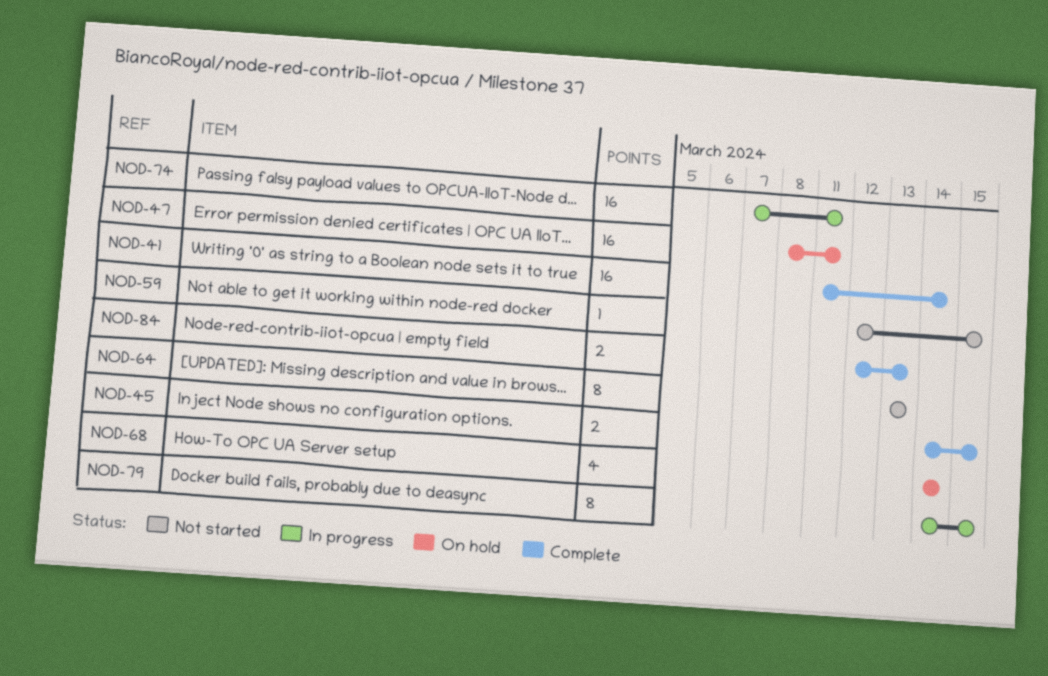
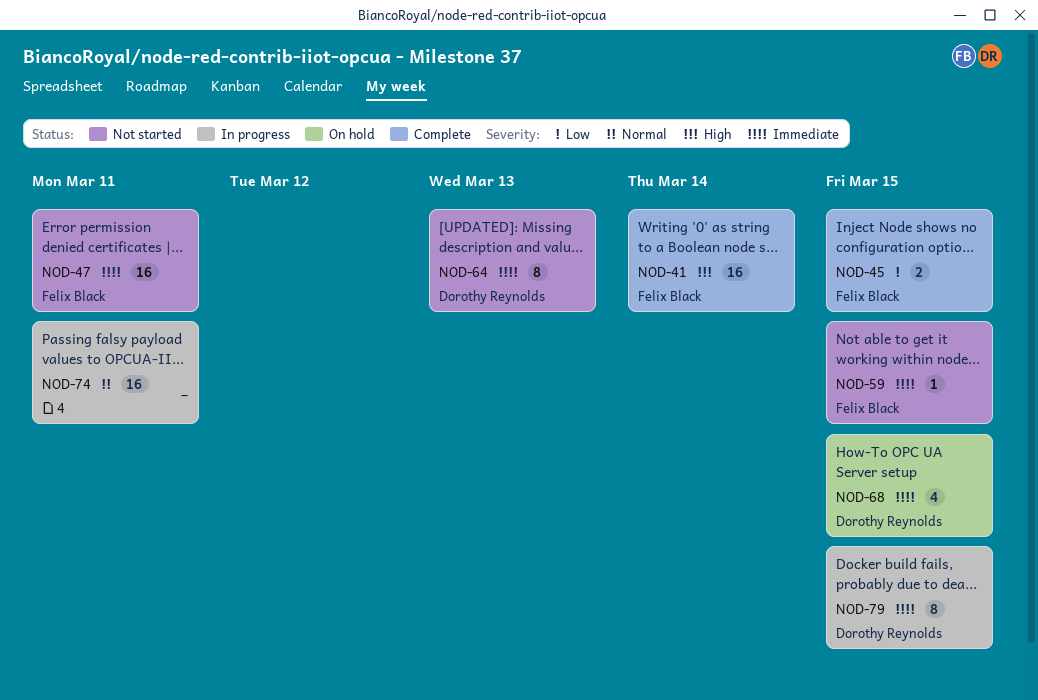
NOD-47, status: On hold -> Not started
NOD-68, due: Mar 14 -> Mar 15
NOD-84: present -> none

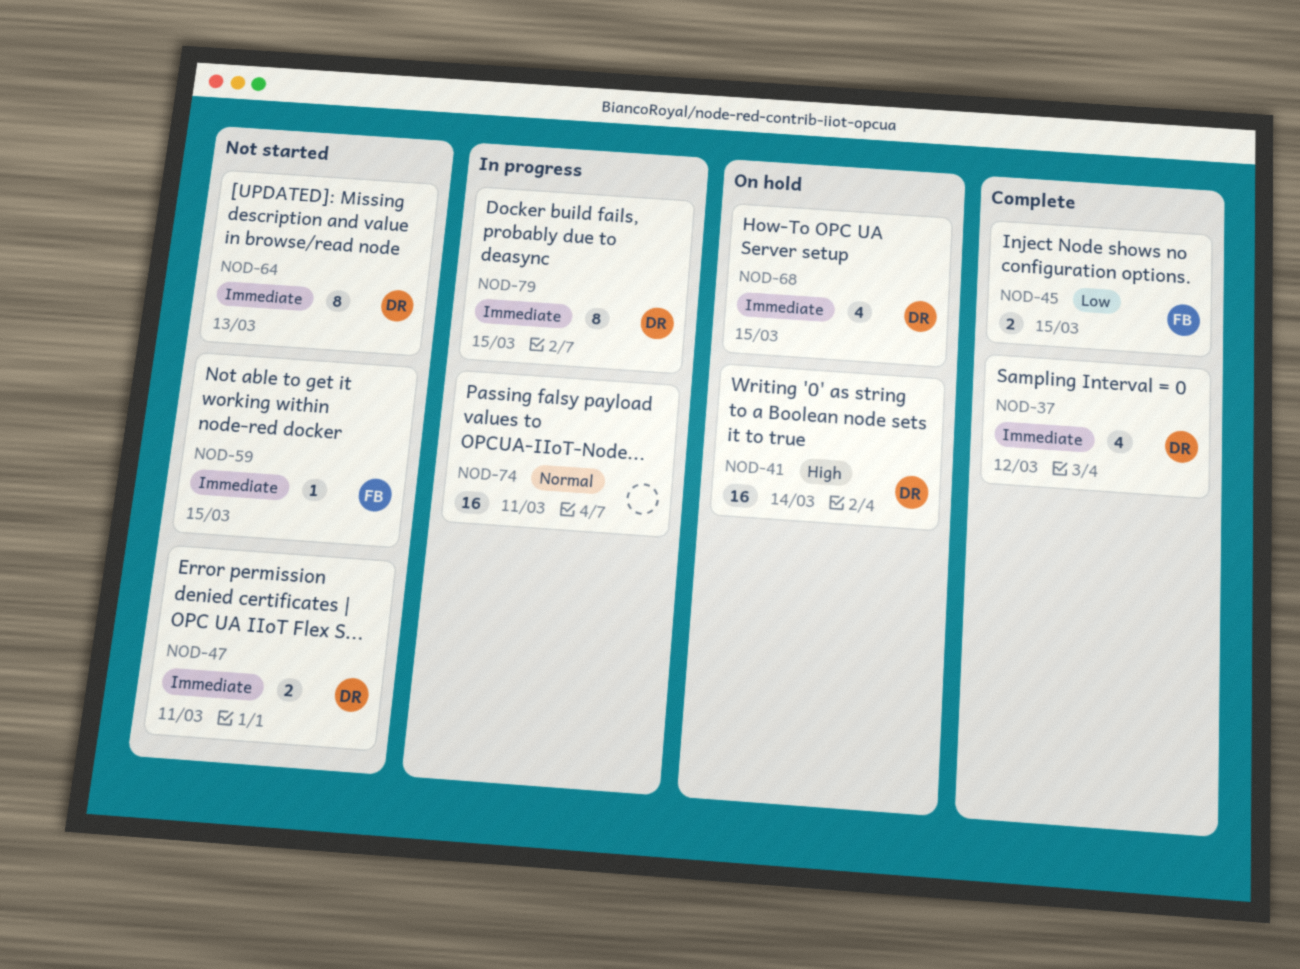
NOD-37: none -> present
NOD-41, status: Complete -> On hold
NOD-41, owner: Felix Black -> Dorothy Reynolds
NOD-47, owner: Felix Black -> Dorothy Reynolds
NOD-47, estimate: 16 -> 2

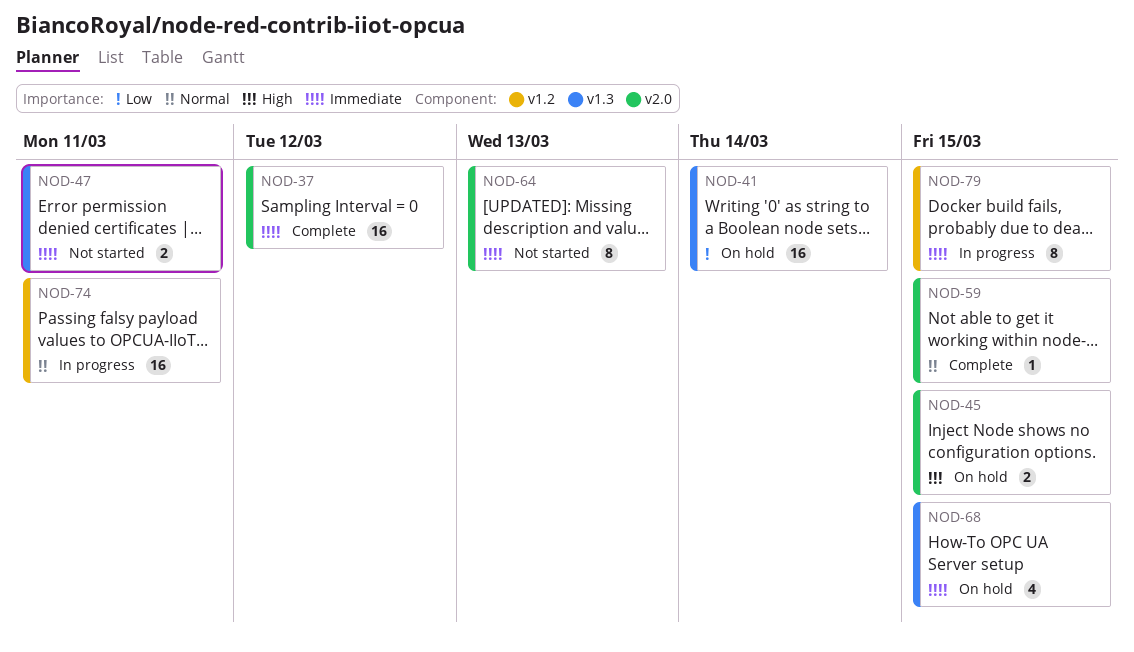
NOD-37, estimate: 4 -> 16
NOD-41, priority: High -> Low
NOD-45, status: Complete -> On hold
NOD-45, priority: Low -> High
NOD-59, status: Not started -> Complete
NOD-59, priority: Immediate -> Normal

